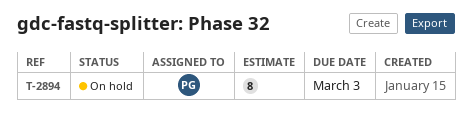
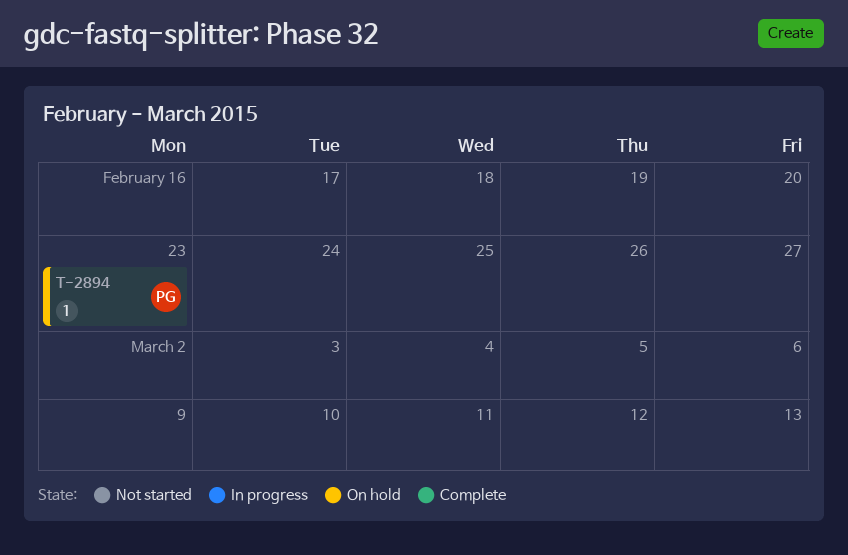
T-2894, estimate: 8 -> 1
T-2894, due: Mar 3 -> Feb 23

